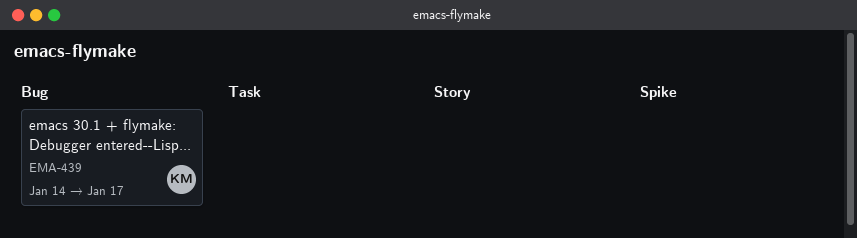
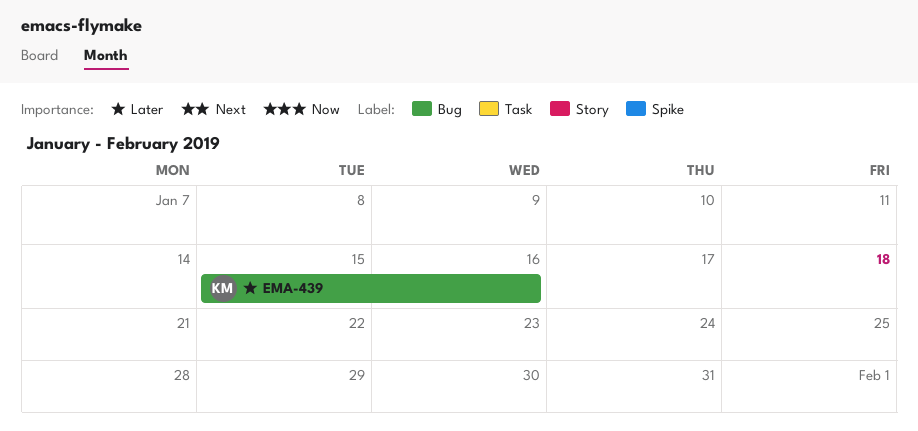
EMA-439, start: Jan 14 -> Jan 15
EMA-439, due: Jan 17 -> Jan 16

